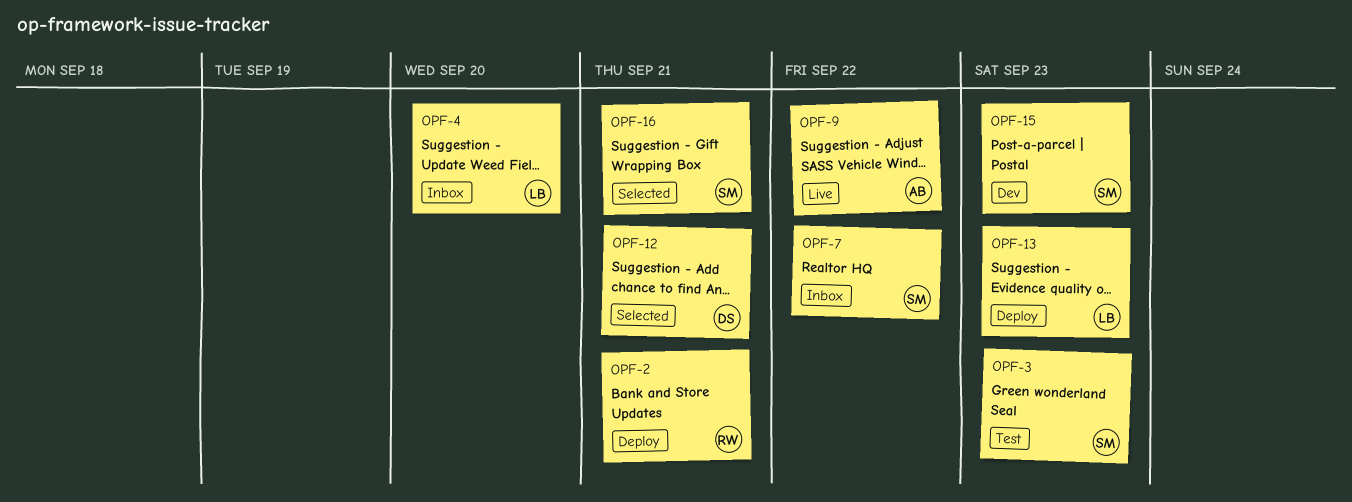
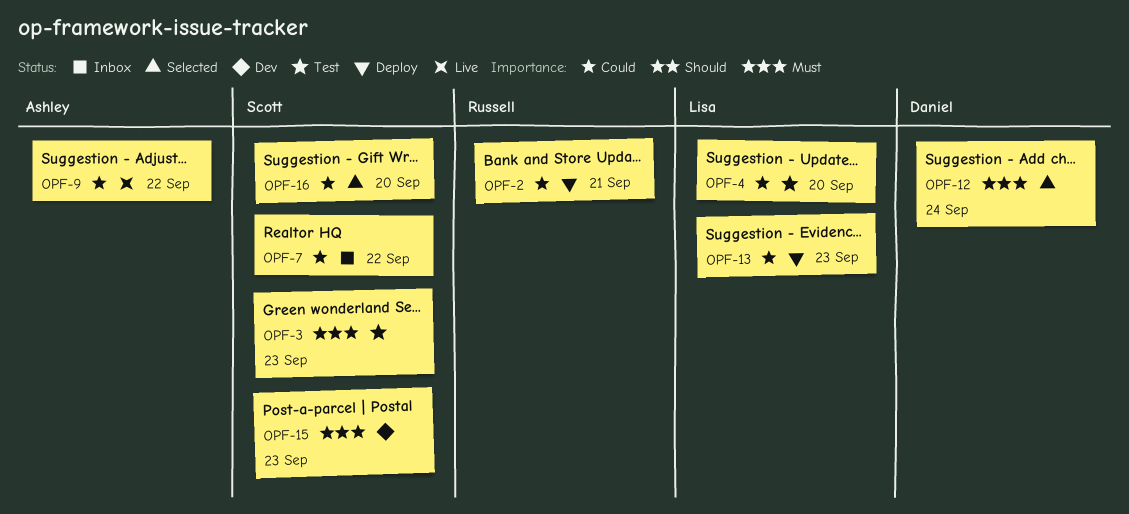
OPF-4, status: Inbox -> Test
OPF-12, due: Sep 21 -> Sep 24
OPF-16, due: Sep 21 -> Sep 20

